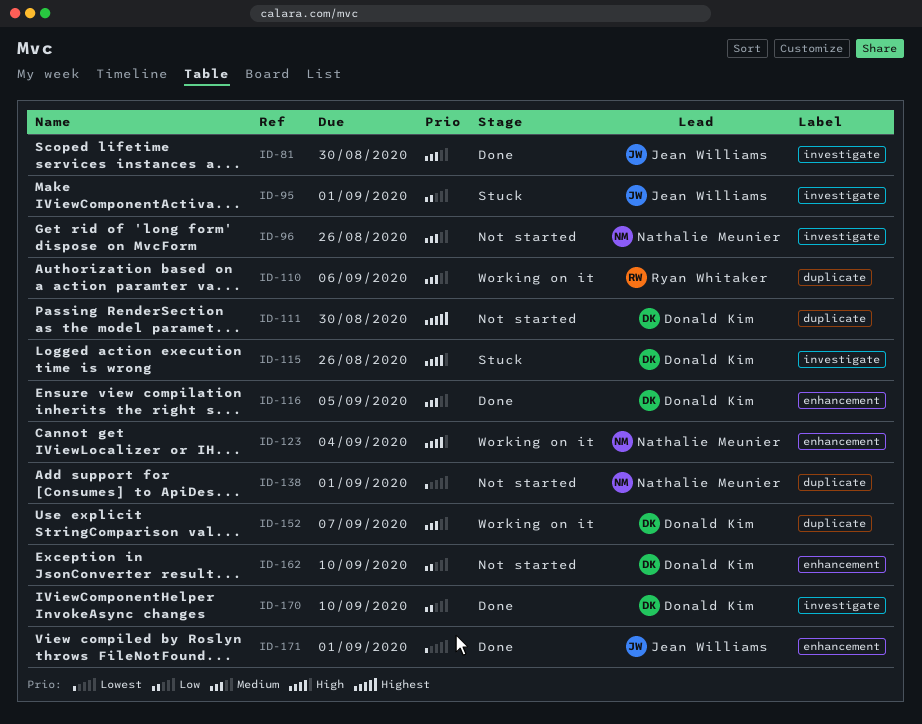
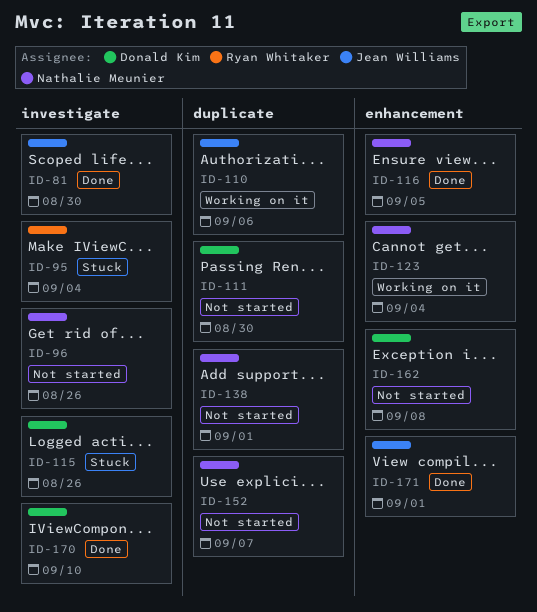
ID-95, owner: Jean Williams -> Ryan Whitaker
ID-95, due: Sep 1 -> Sep 4
ID-110, owner: Ryan Whitaker -> Jean Williams
ID-116, owner: Donald Kim -> Nathalie Meunier
ID-152, status: Working on it -> Not started
ID-152, owner: Donald Kim -> Nathalie Meunier
ID-162, due: Sep 10 -> Sep 8

